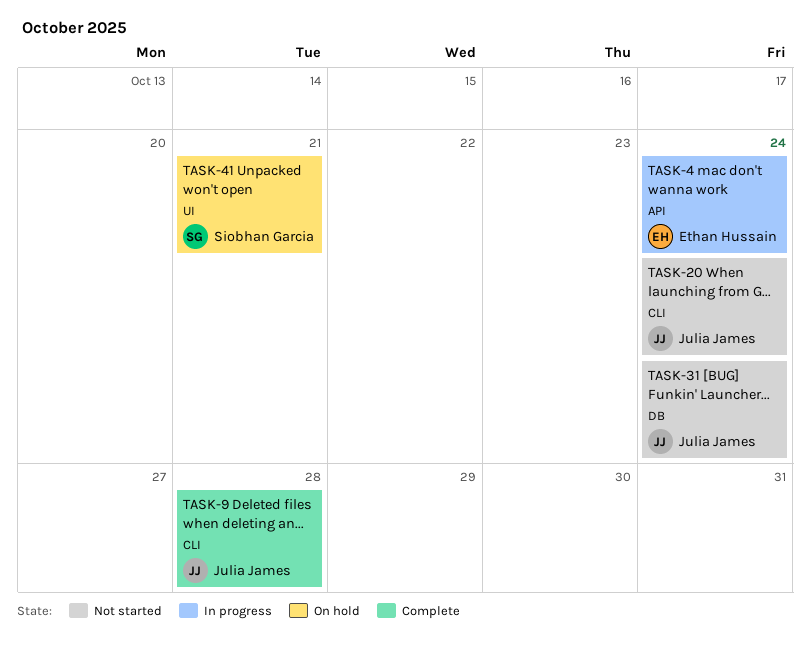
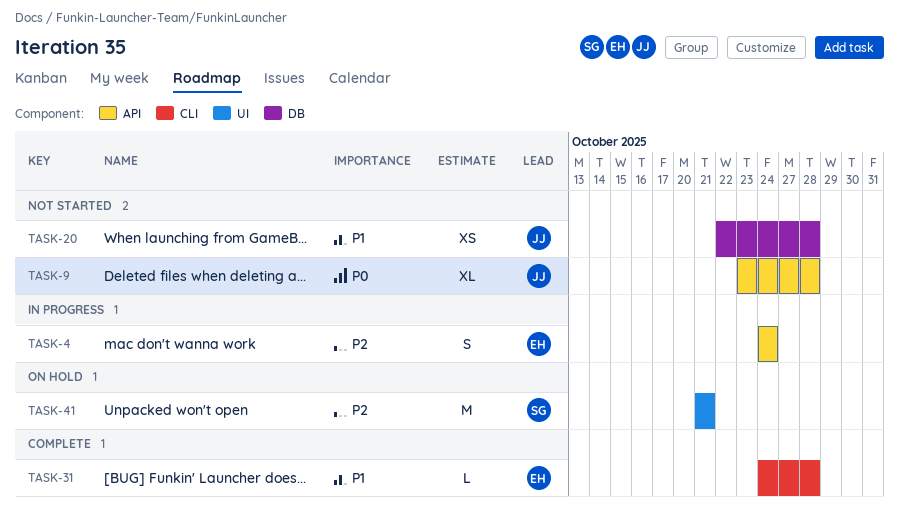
TASK-9, status: Complete -> Not started
TASK-9, label: CLI -> API
TASK-20, label: CLI -> DB
TASK-20, due: Oct 24 -> Oct 28
TASK-31, status: Not started -> Complete
TASK-31, owner: Julia James -> Ethan Hussain
TASK-31, label: DB -> CLI
TASK-31, due: Oct 24 -> Oct 28

